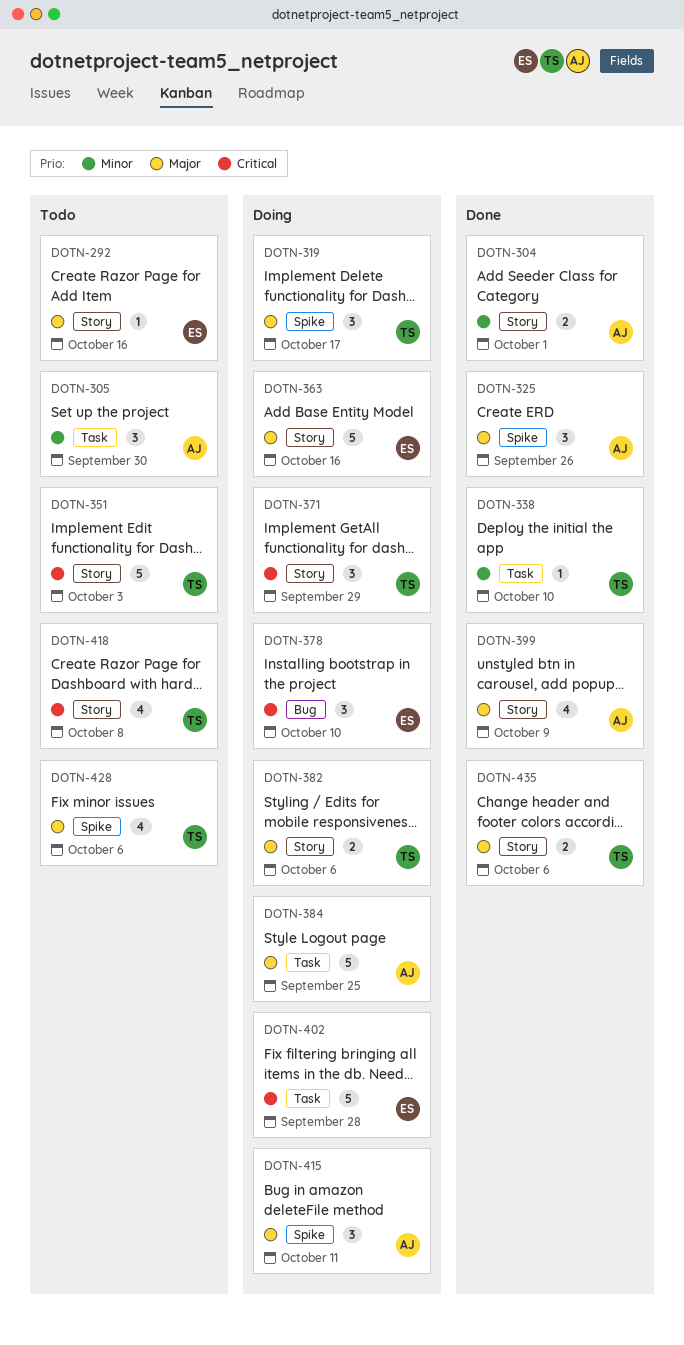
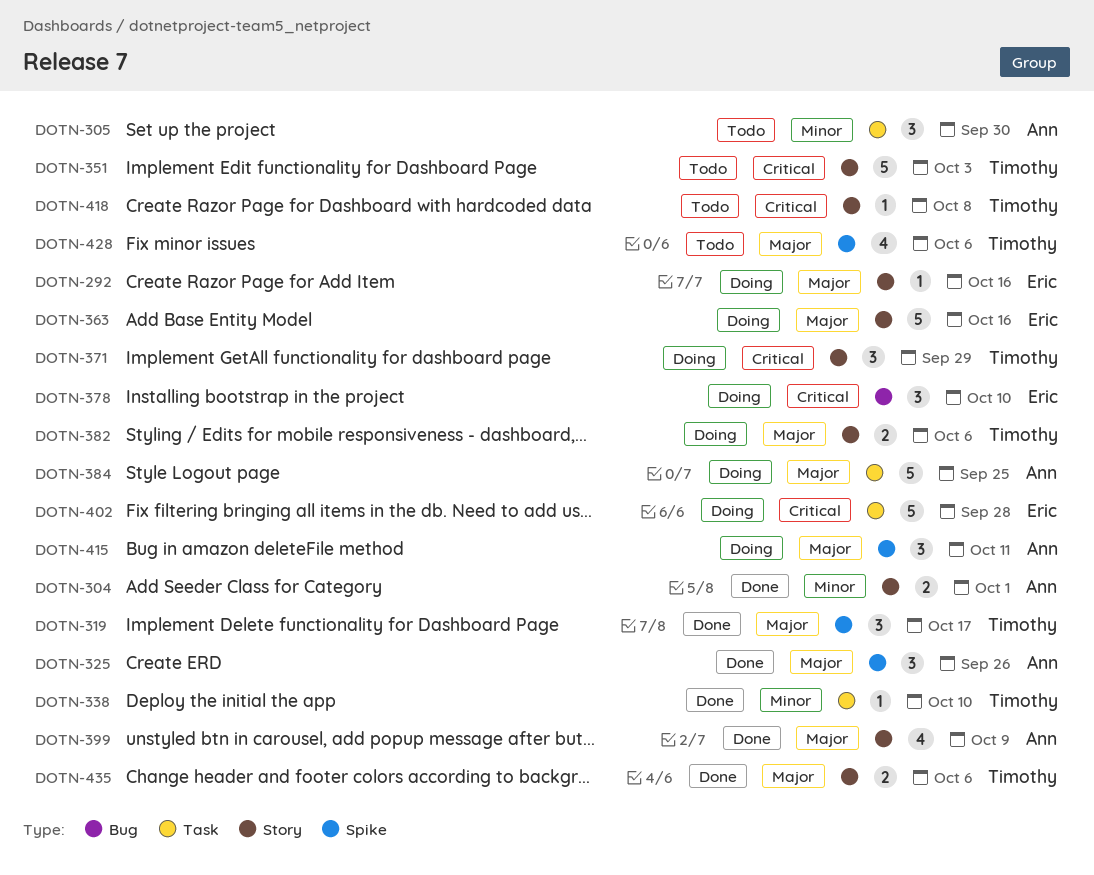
DOTN-292, status: Todo -> Doing
DOTN-319, status: Doing -> Done
DOTN-418, estimate: 4 -> 1

